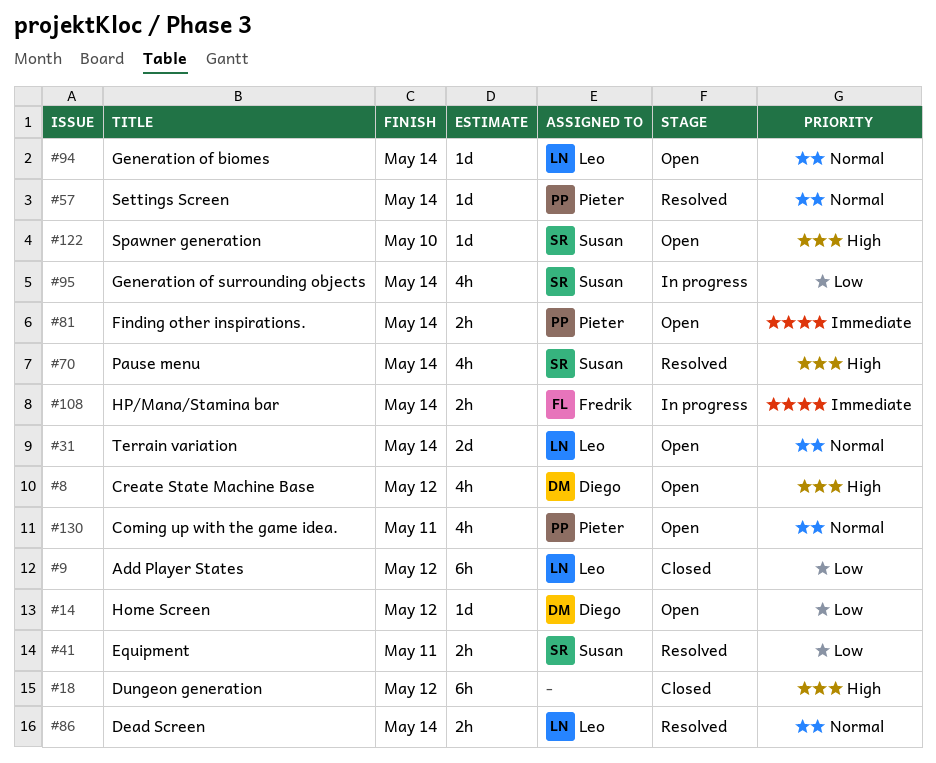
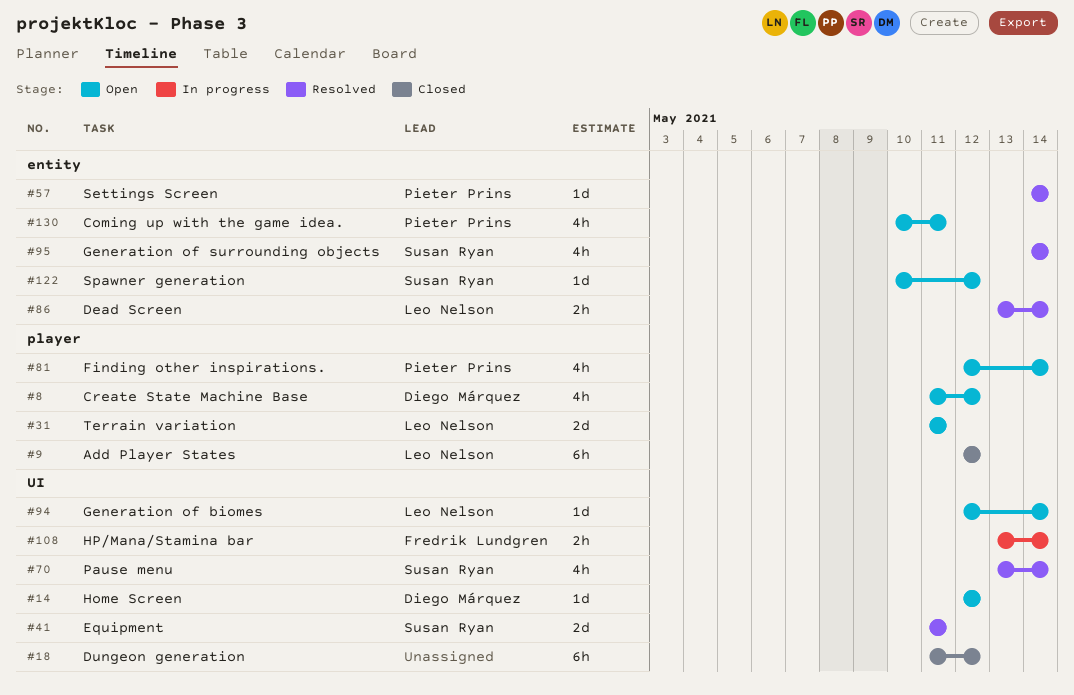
#31, due: May 14 -> May 11
#41, estimate: 2h -> 2d
#81, estimate: 2h -> 4h
#95, status: In progress -> Resolved
#122, due: May 10 -> May 12

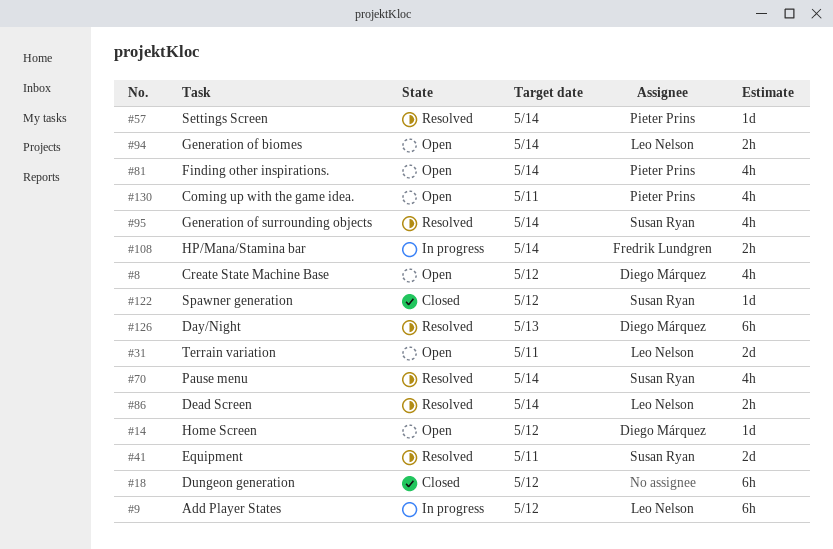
#9, status: Closed -> In progress
#94, estimate: 1d -> 2h
#122, status: Open -> Closed
#126: none -> present

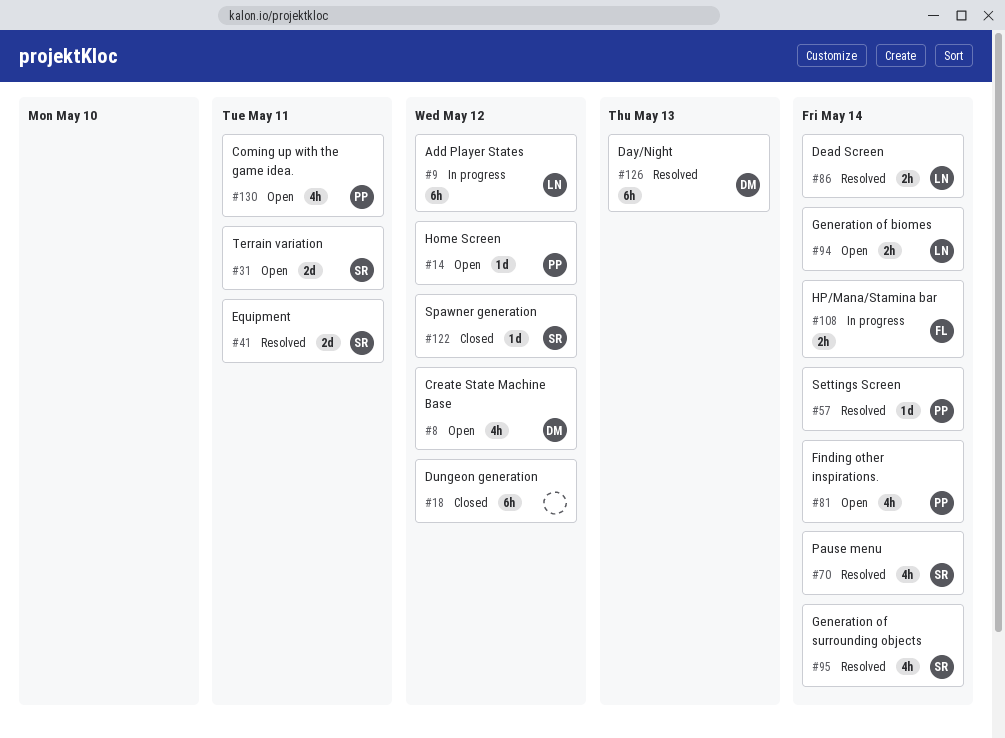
#14, owner: Diego Márquez -> Pieter Prins
#31, owner: Leo Nelson -> Susan Ryan

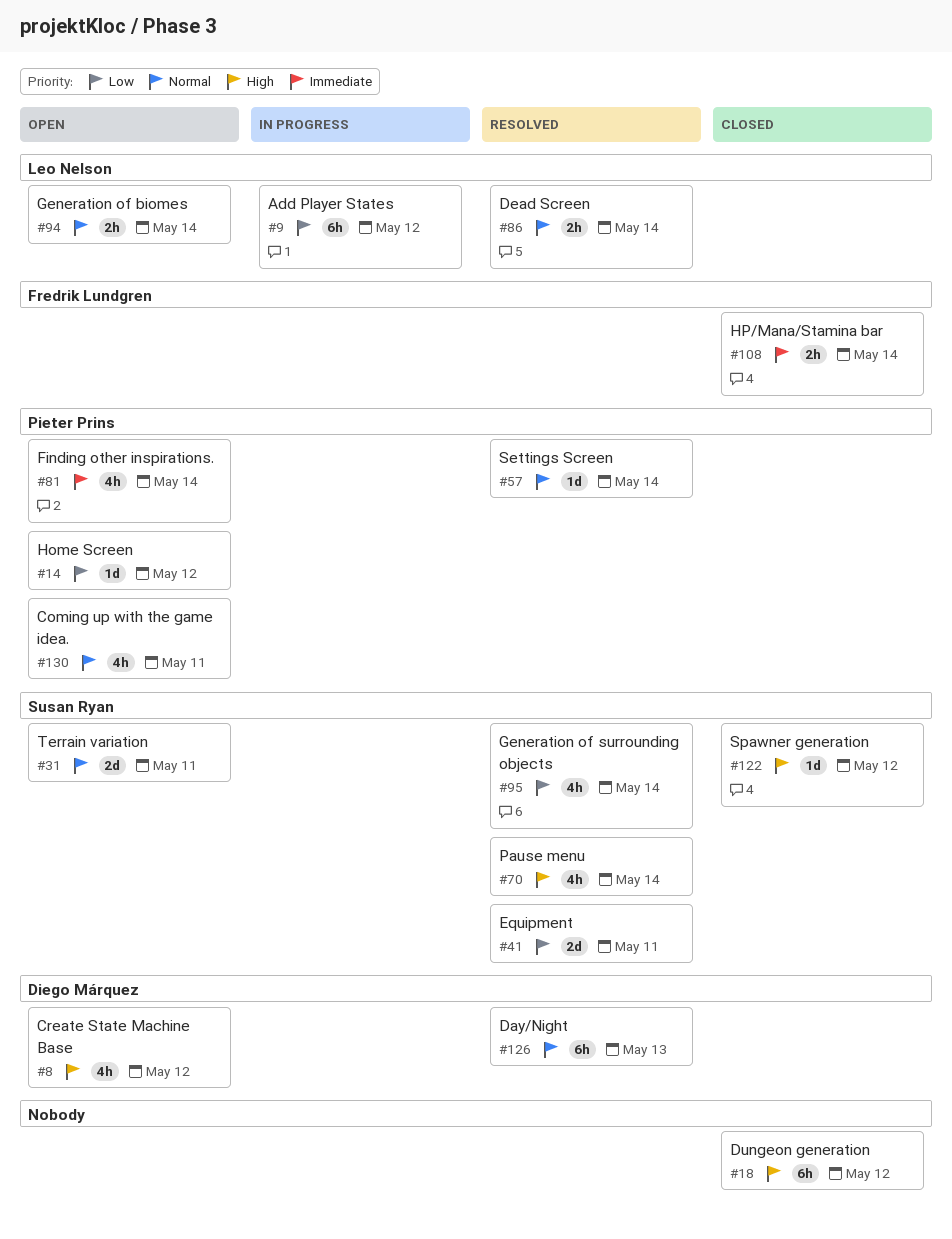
#108, status: In progress -> Closed

